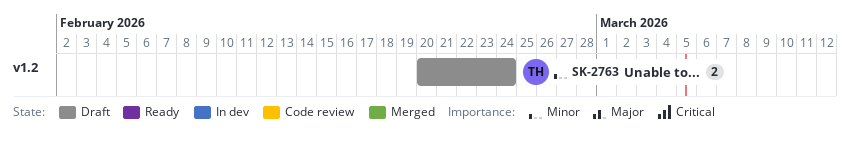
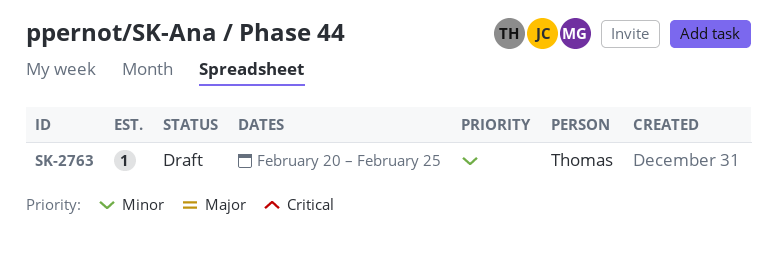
SK-2763, estimate: 2 -> 1
SK-2763, due: Feb 24 -> Feb 25

